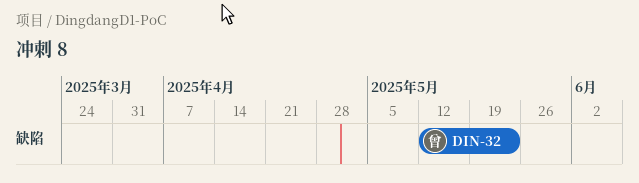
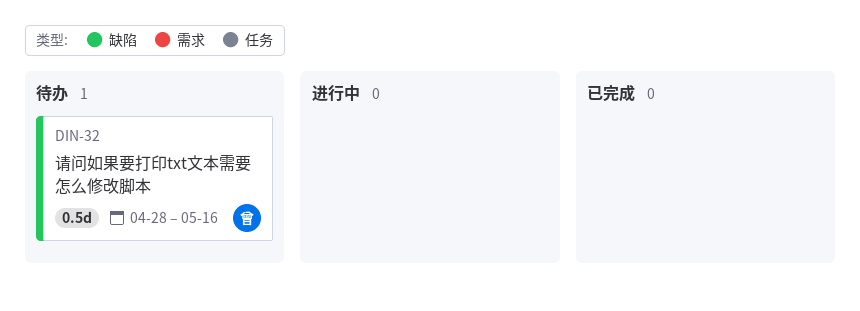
DIN-32, start: May 12 -> Apr 28
DIN-32, due: May 23 -> May 16

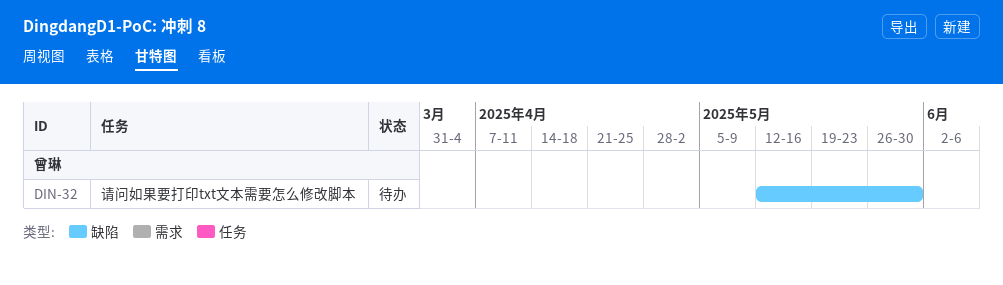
DIN-32, start: Apr 28 -> May 12
DIN-32, due: May 16 -> May 30

